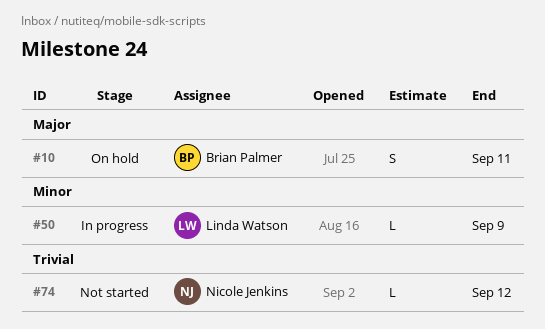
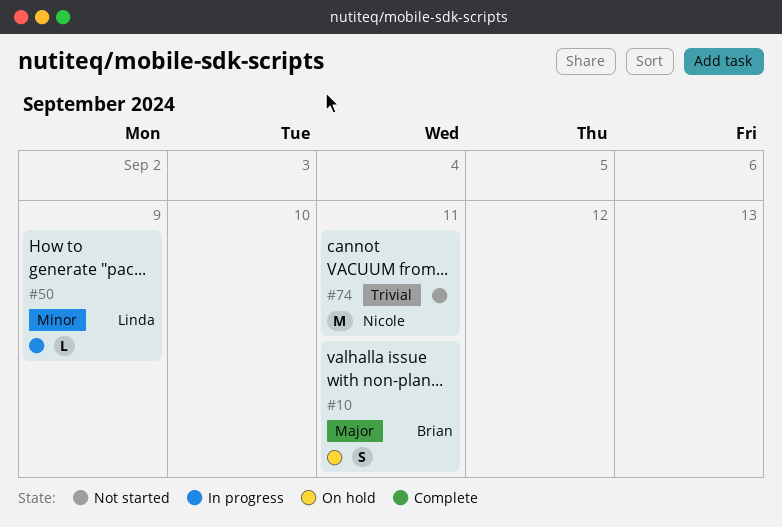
#74, estimate: L -> M
#74, due: Sep 12 -> Sep 11

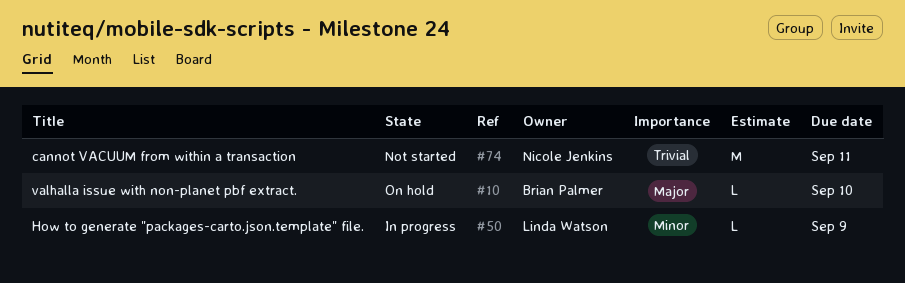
#10, estimate: S -> L
#10, due: Sep 11 -> Sep 10

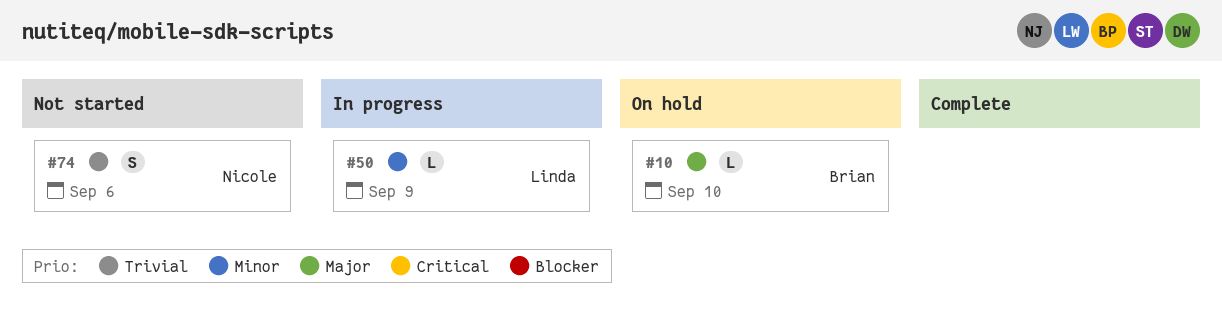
#74, estimate: M -> S
#74, due: Sep 11 -> Sep 6

